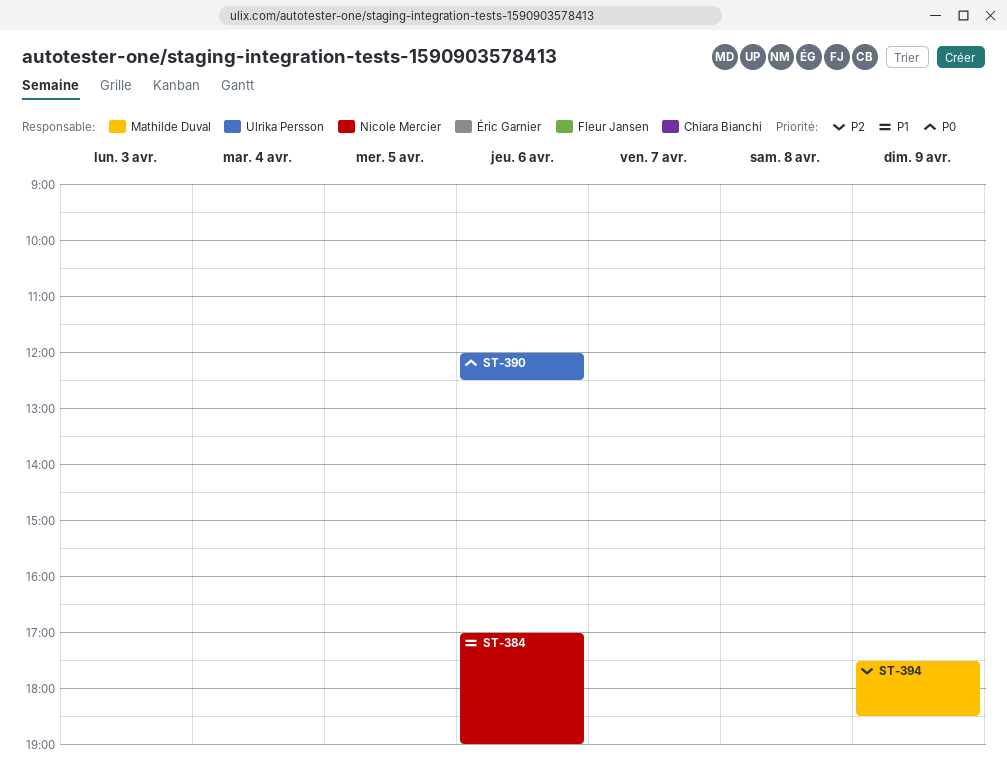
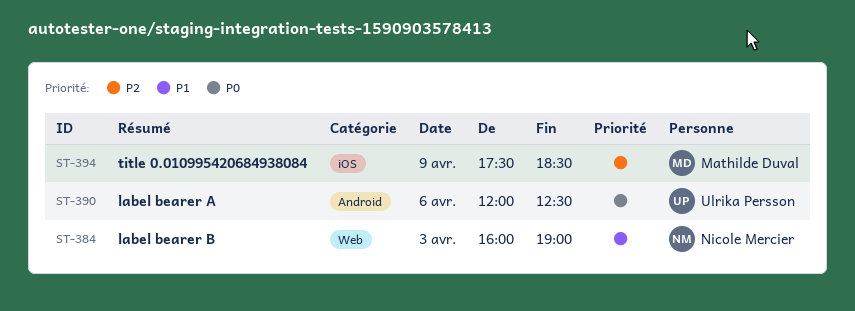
ST-384, day: Apr 6 -> Apr 3
ST-384, begins: 17:00 -> 16:00

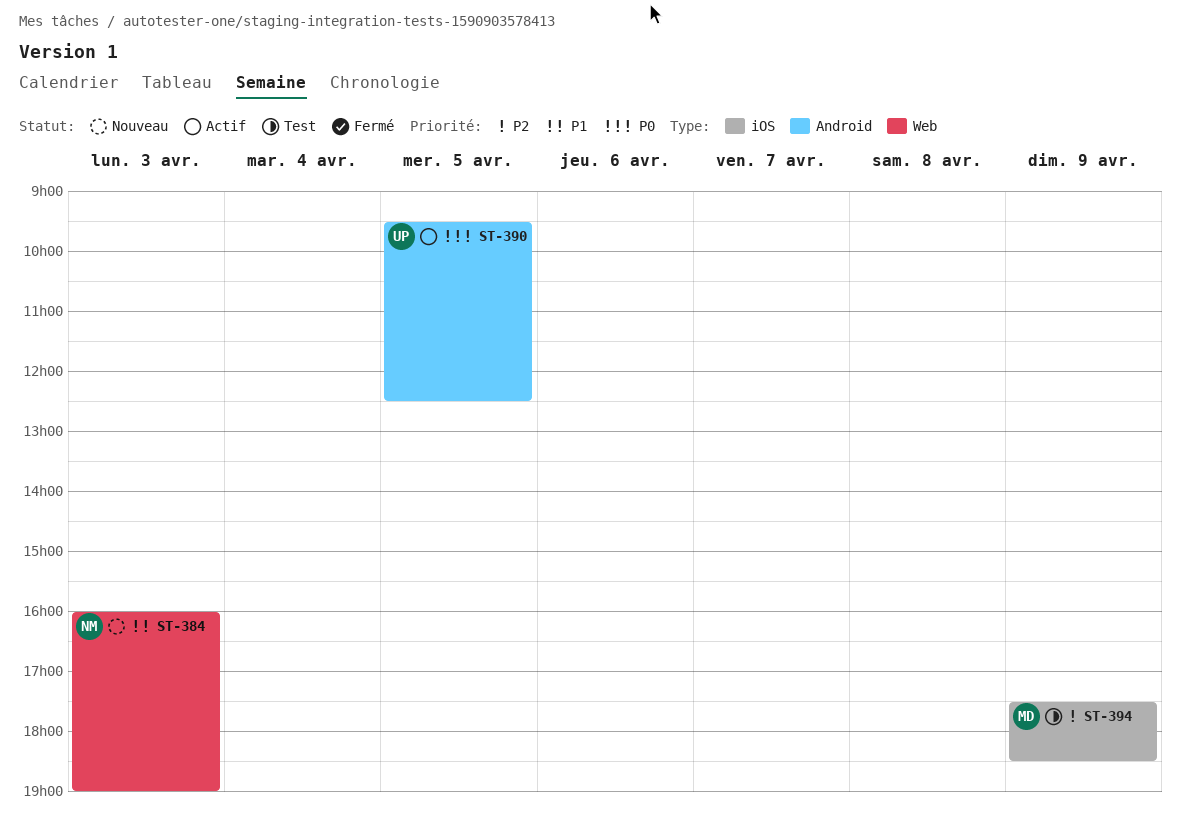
ST-390, day: Apr 6 -> Apr 5
ST-390, begins: 12:00 -> 09:30

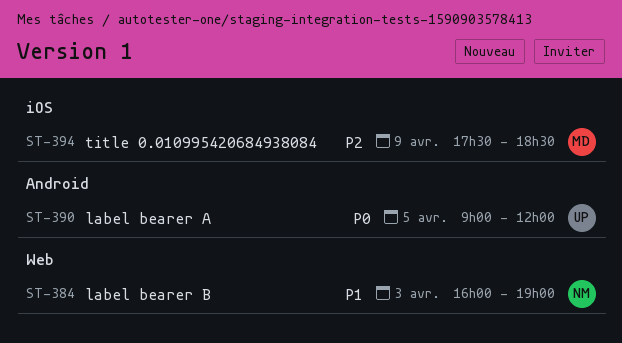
ST-390, begins: 09:30 -> 09:00
ST-390, ends: 12:30 -> 12:00

